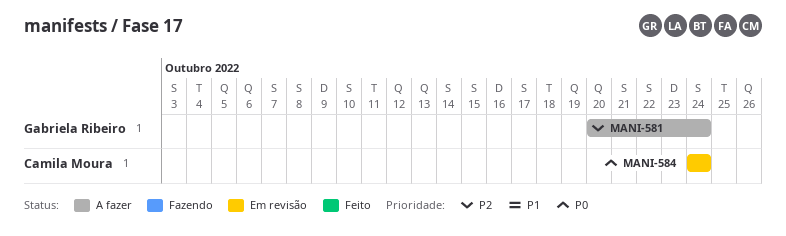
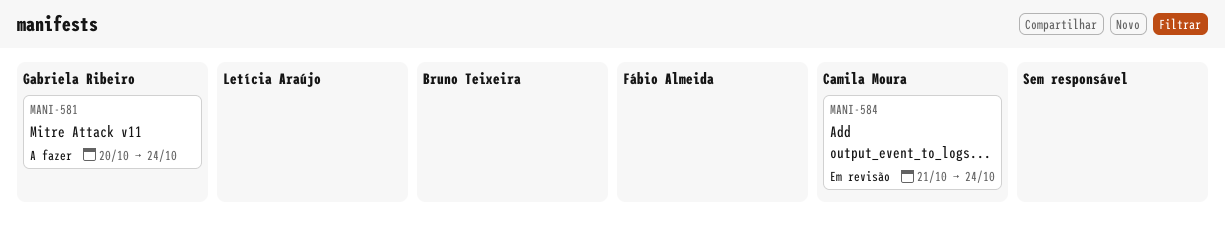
MANI-584, start: Oct 24 -> Oct 21

